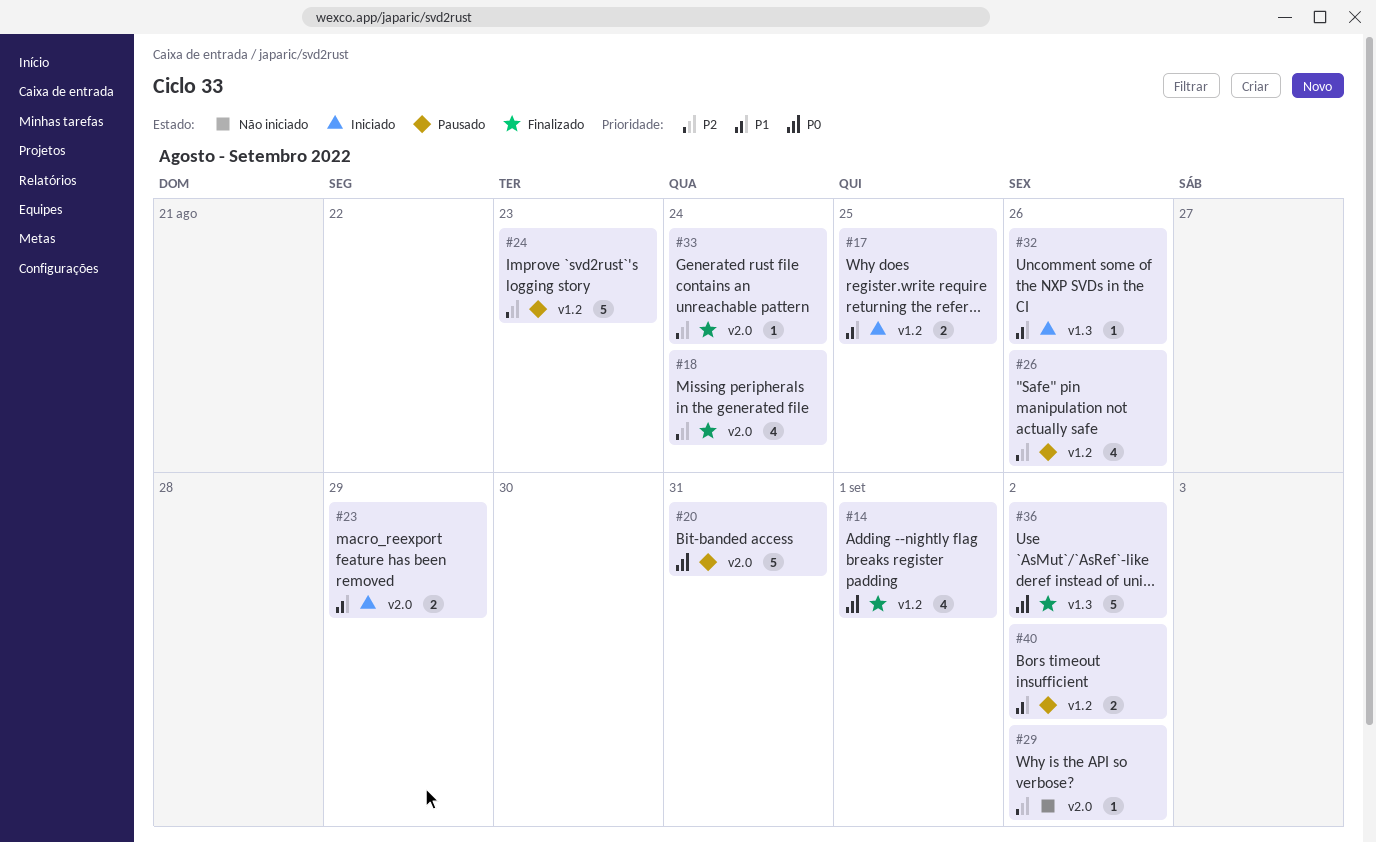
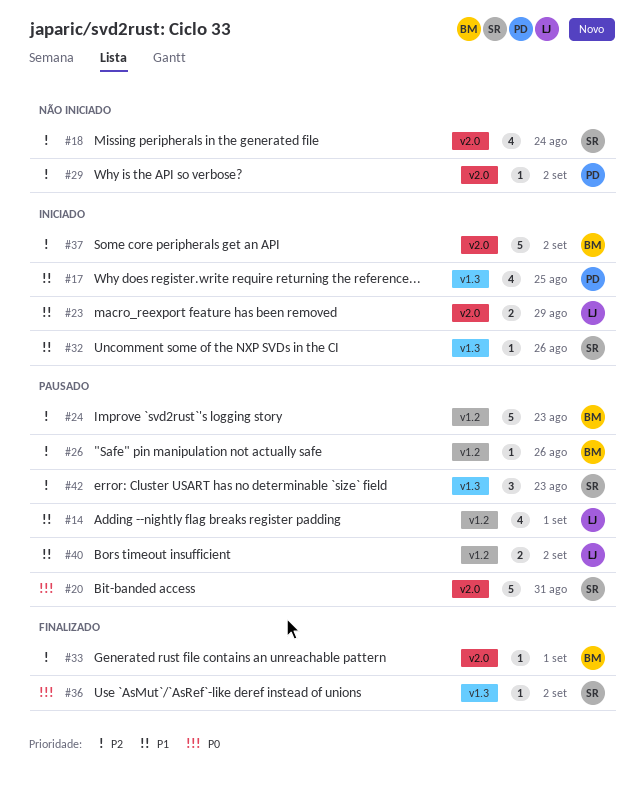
#14, status: Finalizado -> Pausado
#14, priority: P0 -> P1
#17, label: v1.2 -> v1.3
#17, estimate: 2 -> 4
#18, status: Finalizado -> Não iniciado
#26, estimate: 4 -> 1
#33, due: Aug 24 -> Sep 1
#36, estimate: 5 -> 1
#37: none -> present
#42: none -> present

